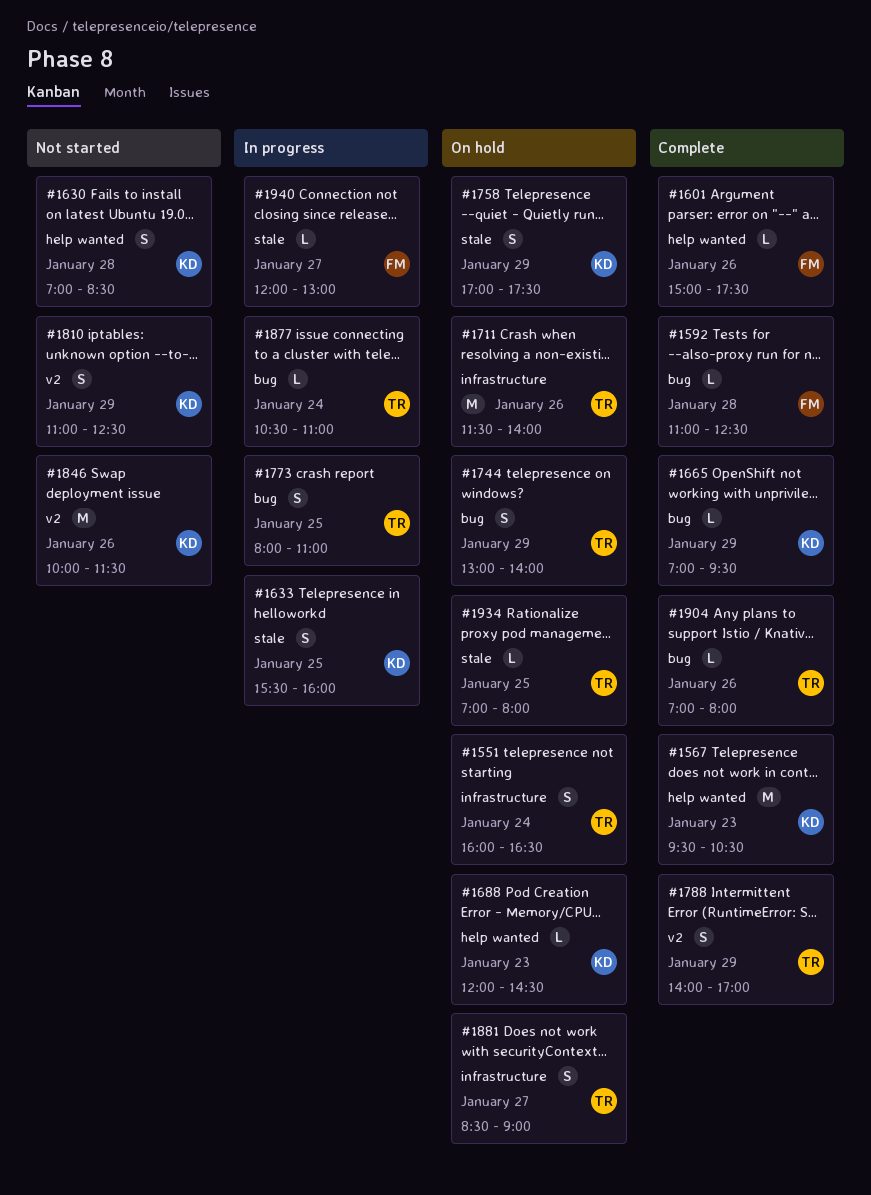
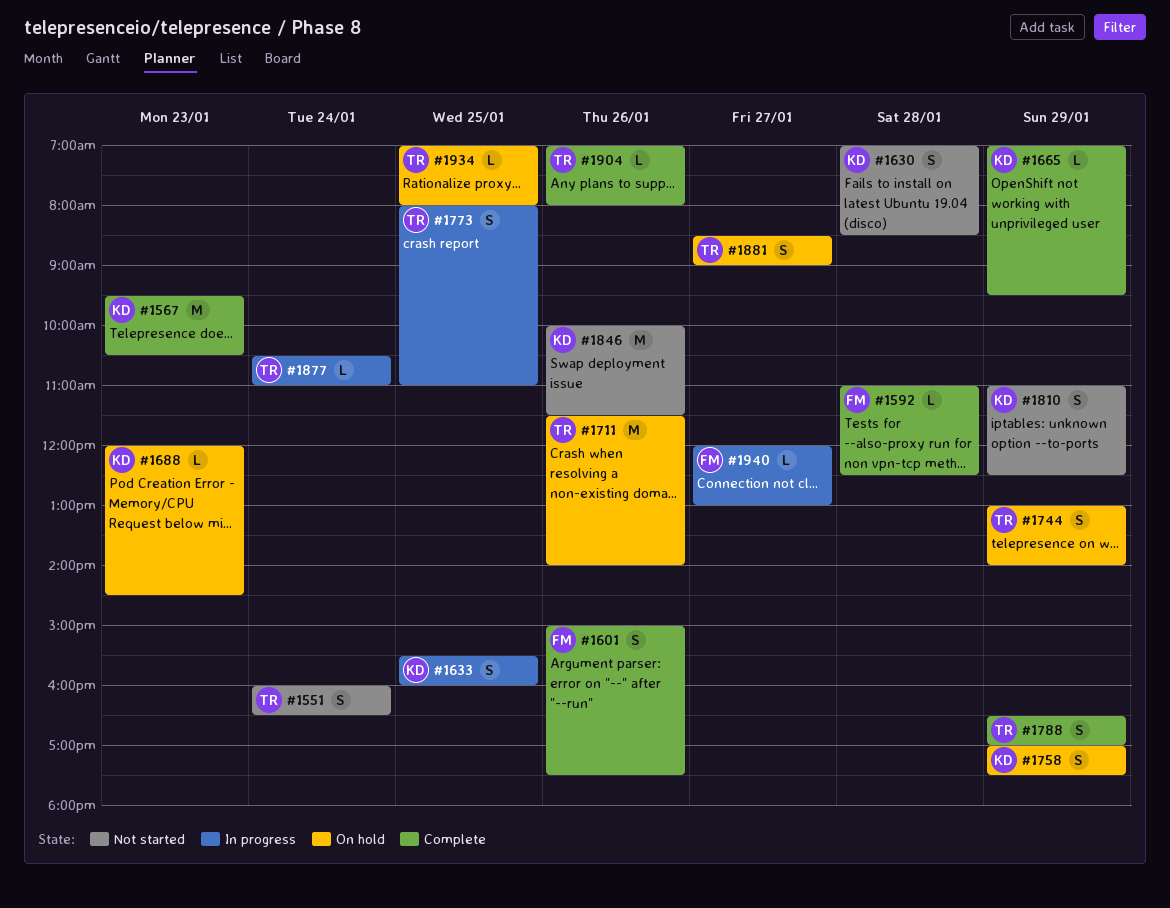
#1551, status: On hold -> Not started
#1601, estimate: L -> S
#1788, begins: 14:00 -> 16:30

